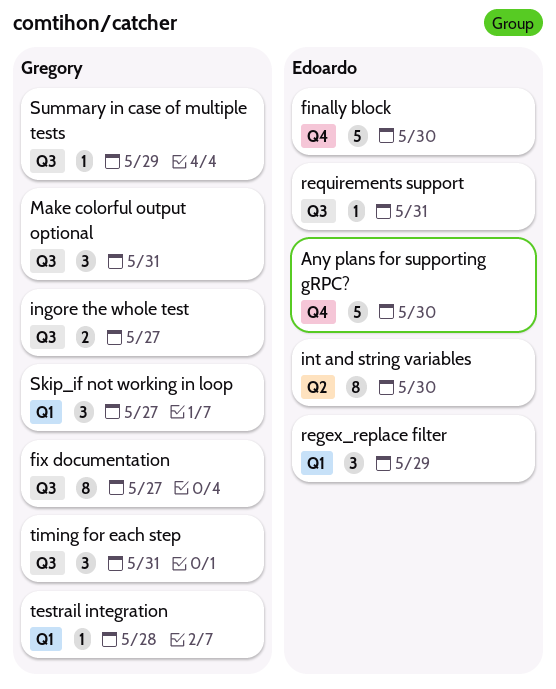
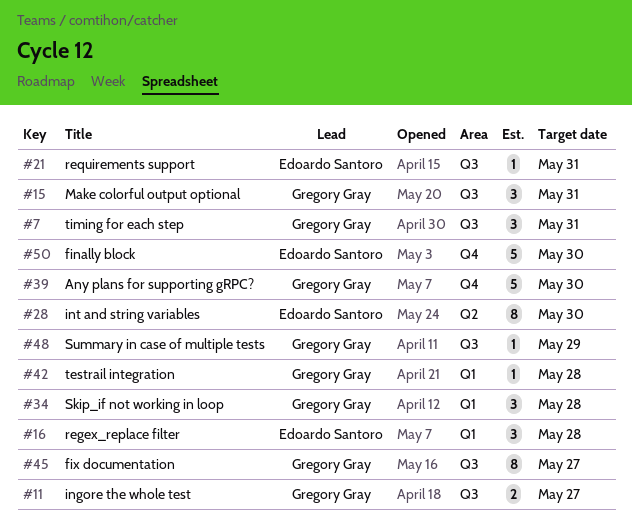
Any plans for supporting gRPC?, owner: Edoardo Santoro -> Gregory Gray
regex_replace filter, due: May 29 -> May 28
Skip_if not working in loop, due: May 27 -> May 28

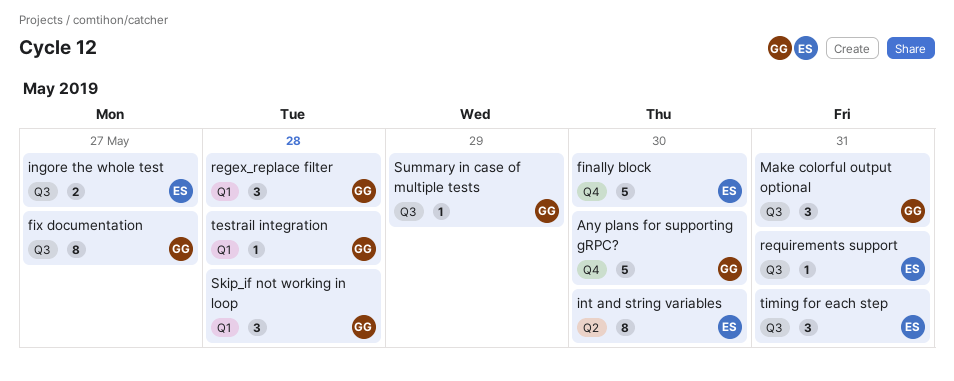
ingore the whole test, owner: Gregory Gray -> Edoardo Santoro
regex_replace filter, owner: Edoardo Santoro -> Gregory Gray
timing for each step, owner: Gregory Gray -> Edoardo Santoro

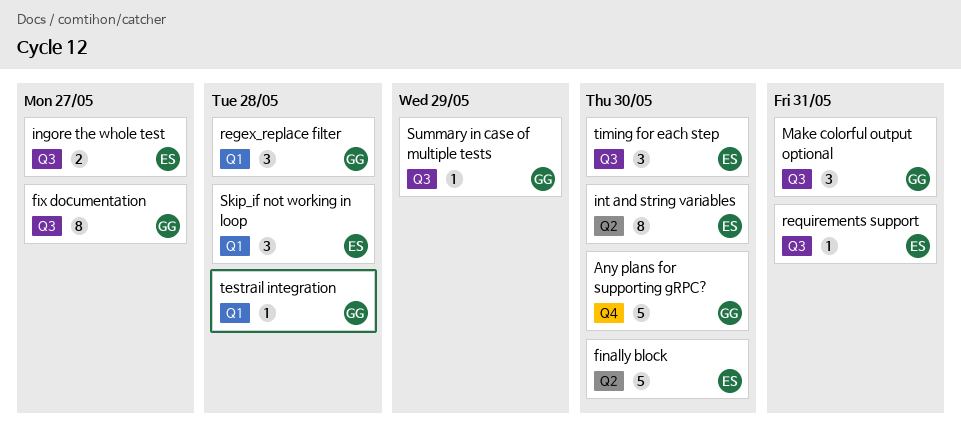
finally block, label: Q4 -> Q2
Skip_if not working in loop, owner: GG -> ES
timing for each step, due: May 31 -> May 30

